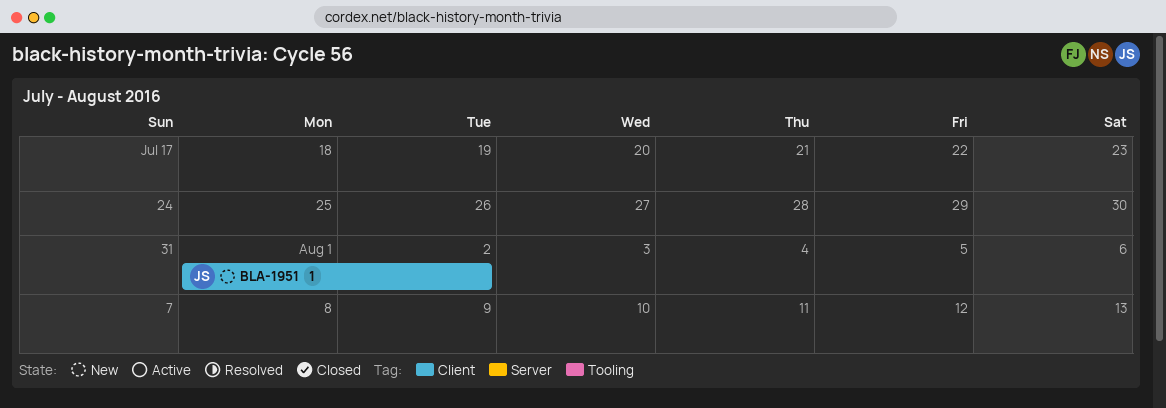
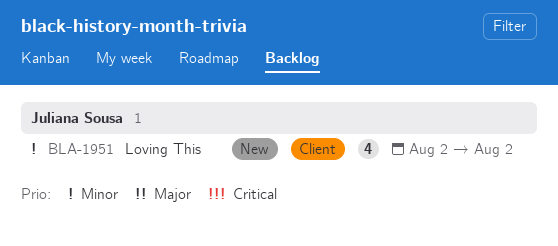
BLA-1951, estimate: 1 -> 4
BLA-1951, start: Aug 1 -> Aug 2

